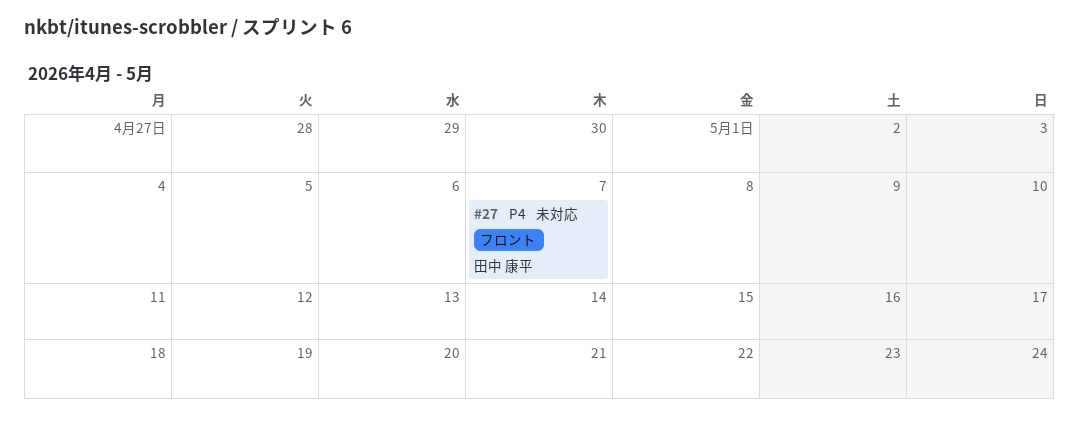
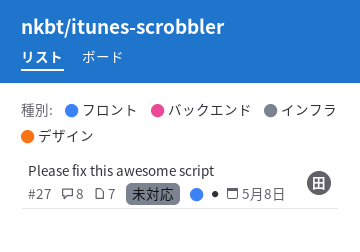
#27, due: May 7 -> May 8

